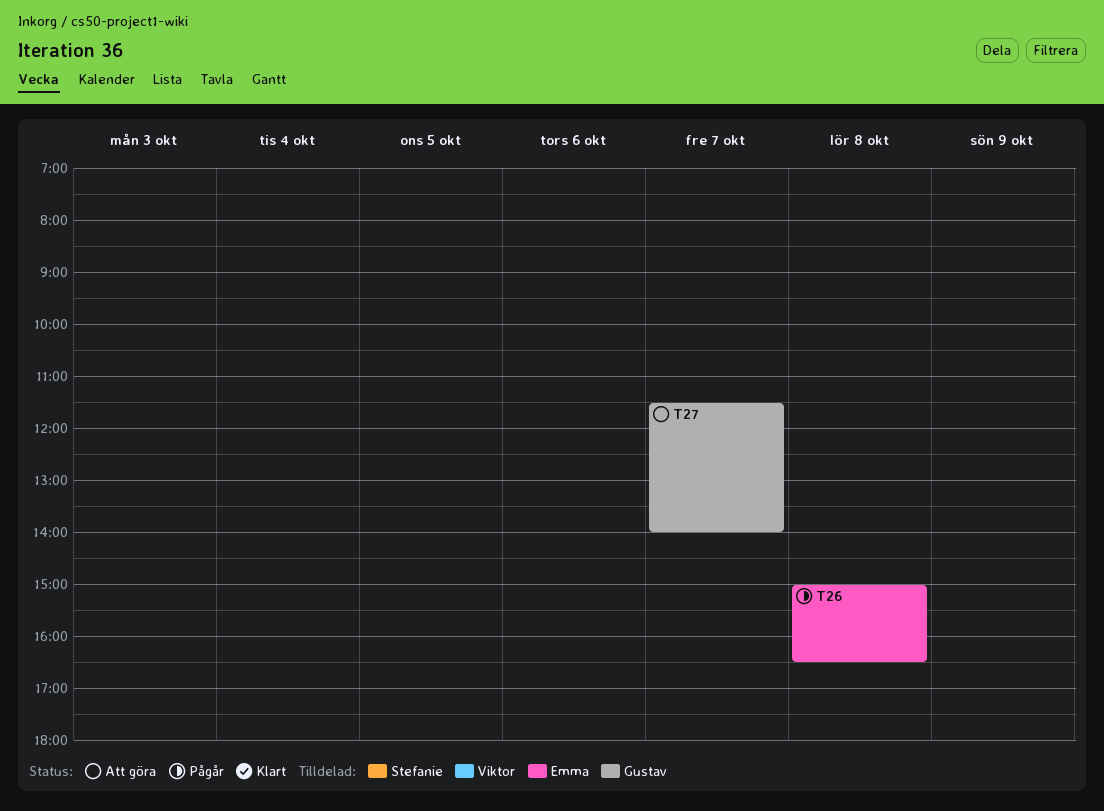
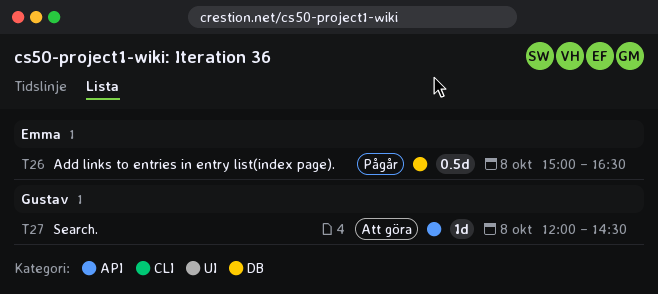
T27, day: Oct 7 -> Oct 8
T27, begins: 11:30 -> 12:00
T27, ends: 14:00 -> 14:30

